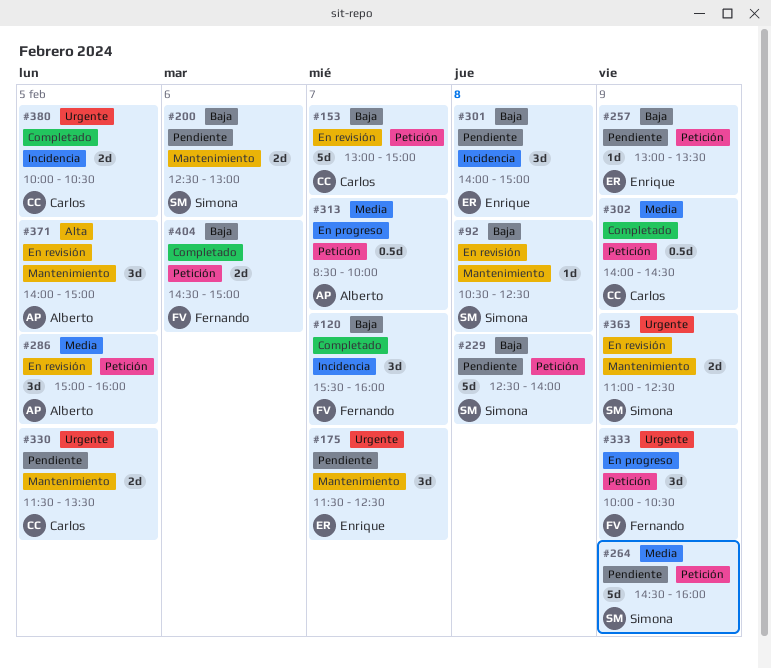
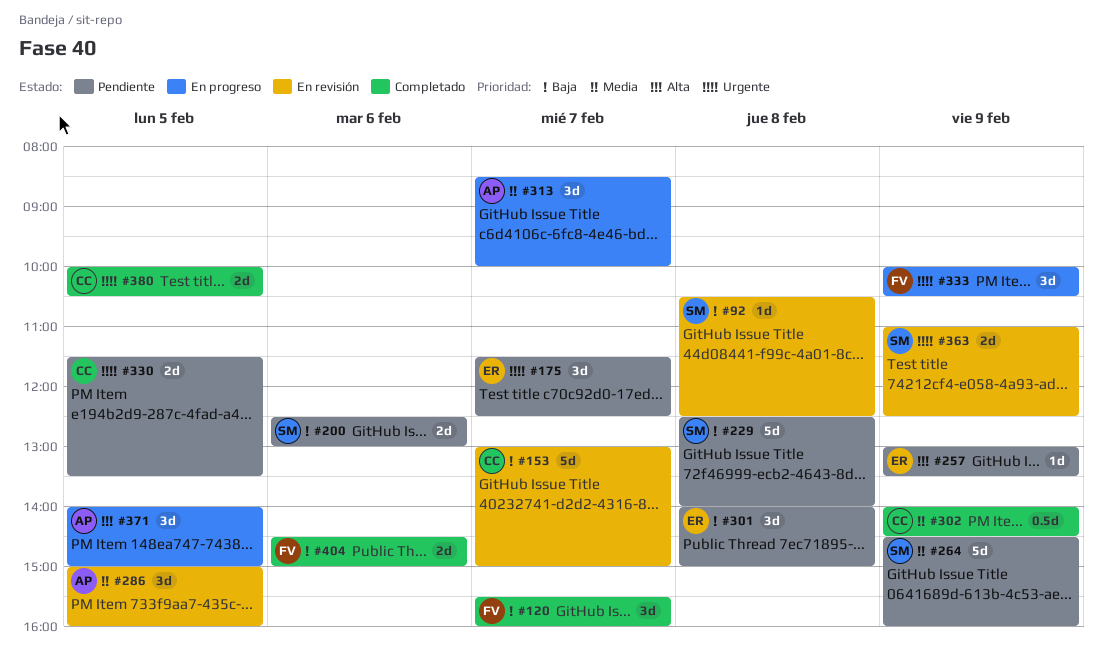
#257, priority: Baja -> Alta
#313, estimate: 0.5d -> 3d
#371, status: En revisión -> En progreso

